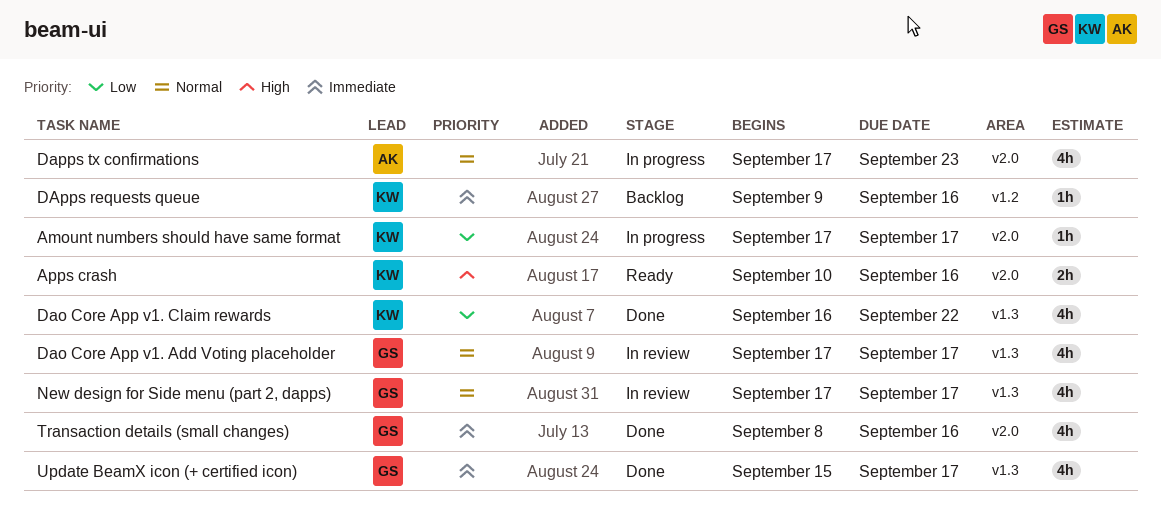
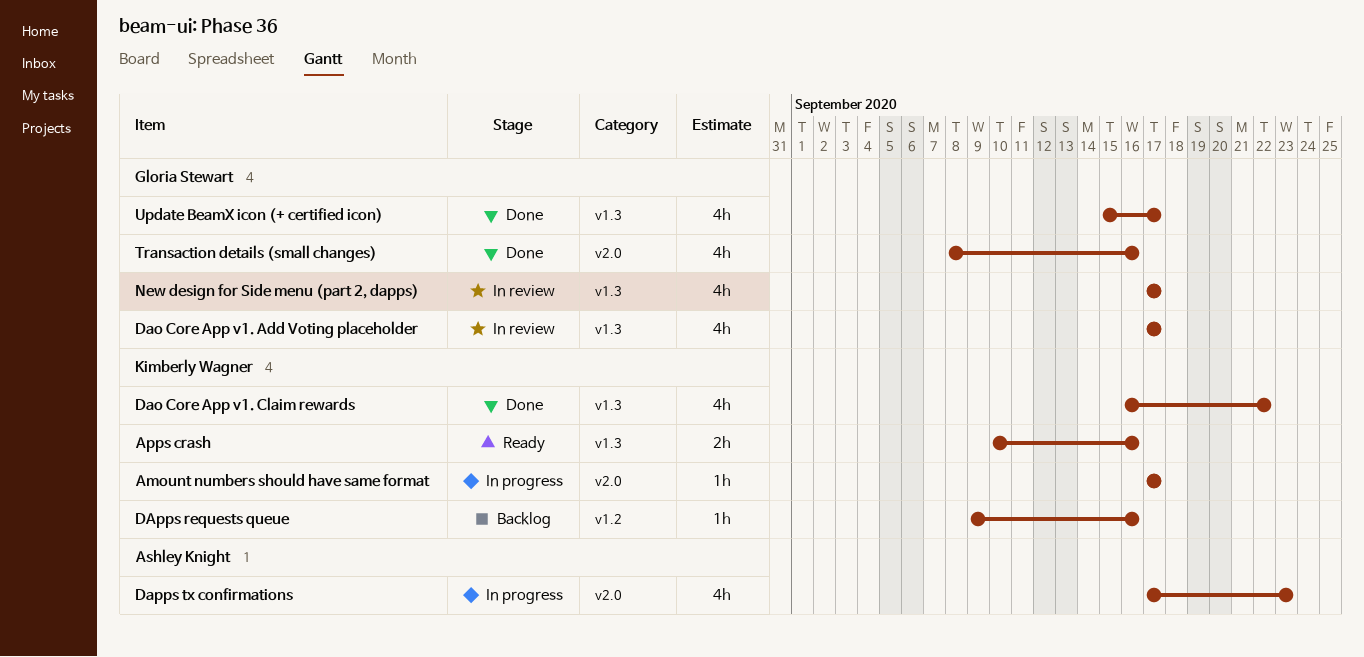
Apps crash, label: v2.0 -> v1.3

